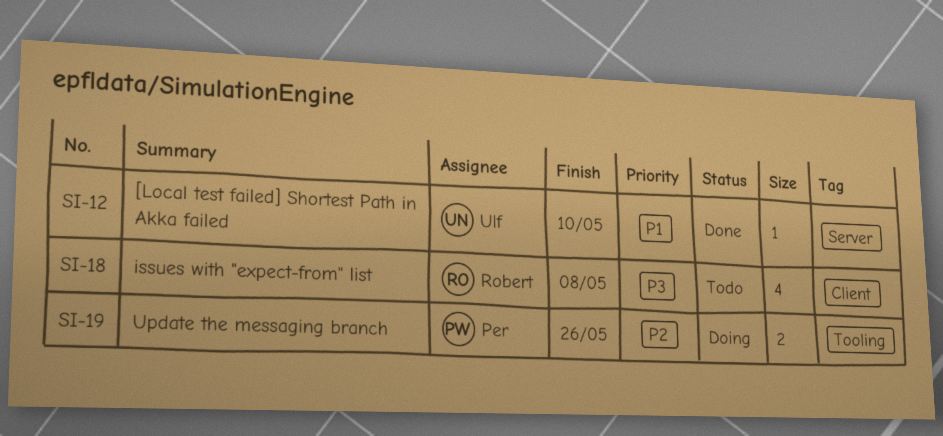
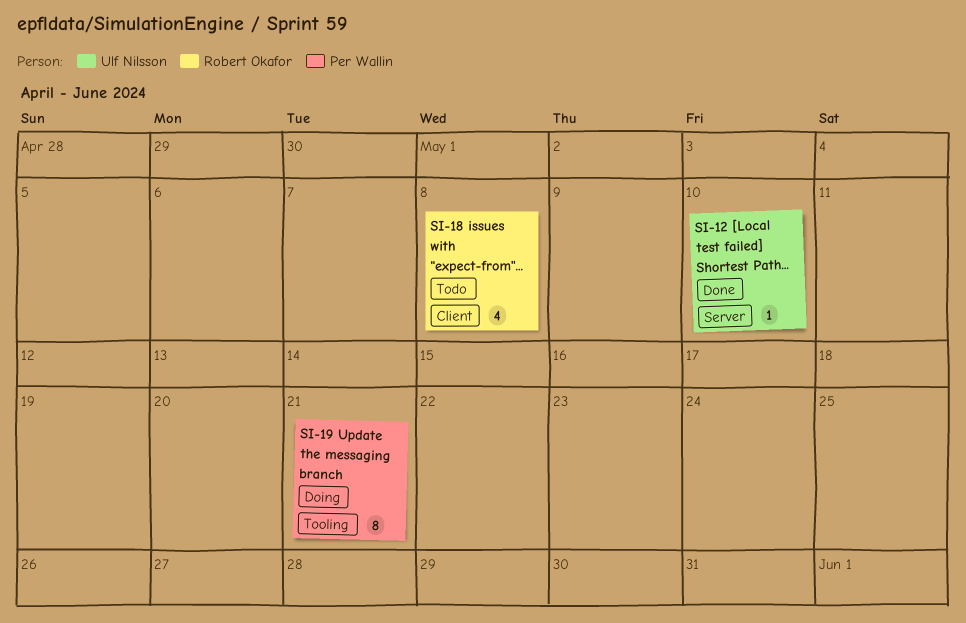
SI-19, estimate: 2 -> 8
SI-19, due: May 26 -> May 21

